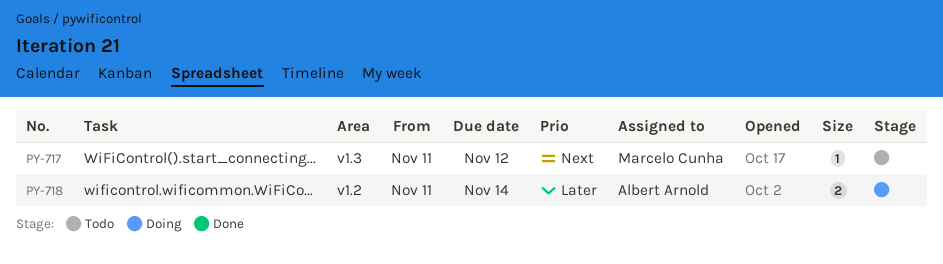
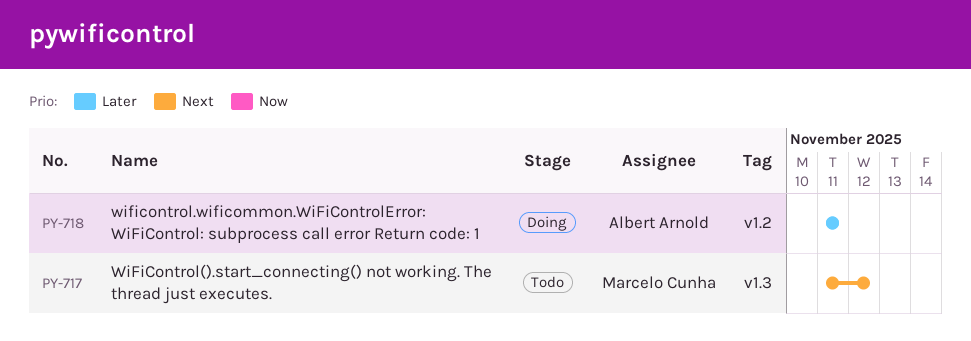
PY-718, due: Nov 14 -> Nov 11

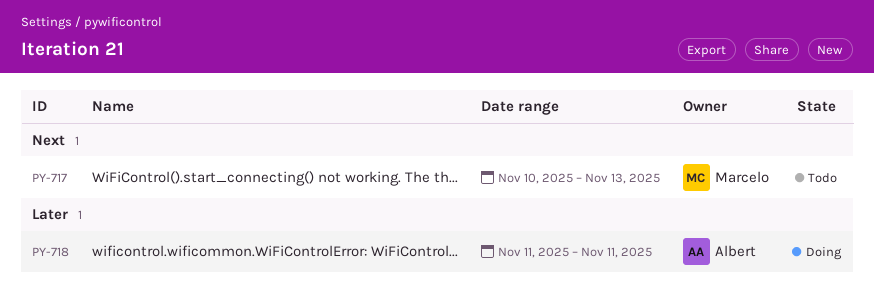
PY-717, start: Nov 11 -> Nov 10
PY-717, due: Nov 12 -> Nov 13

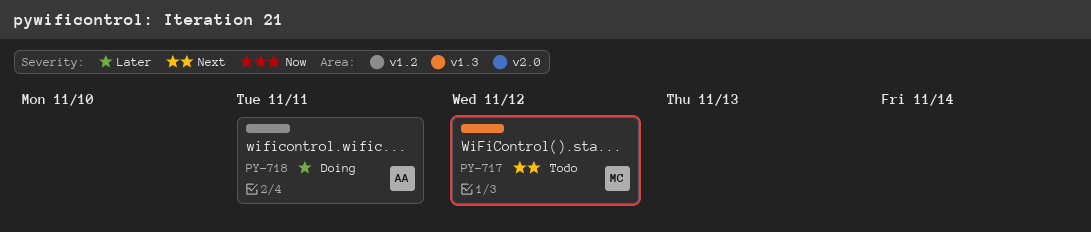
PY-717, due: Nov 13 -> Nov 12

